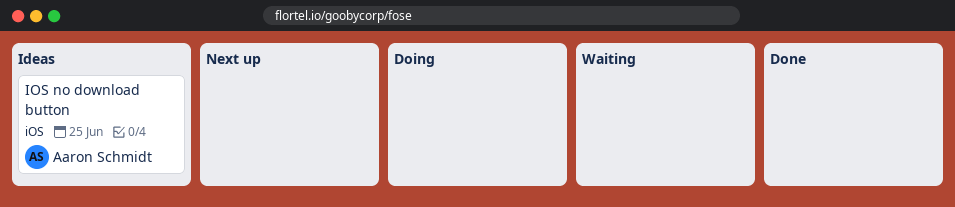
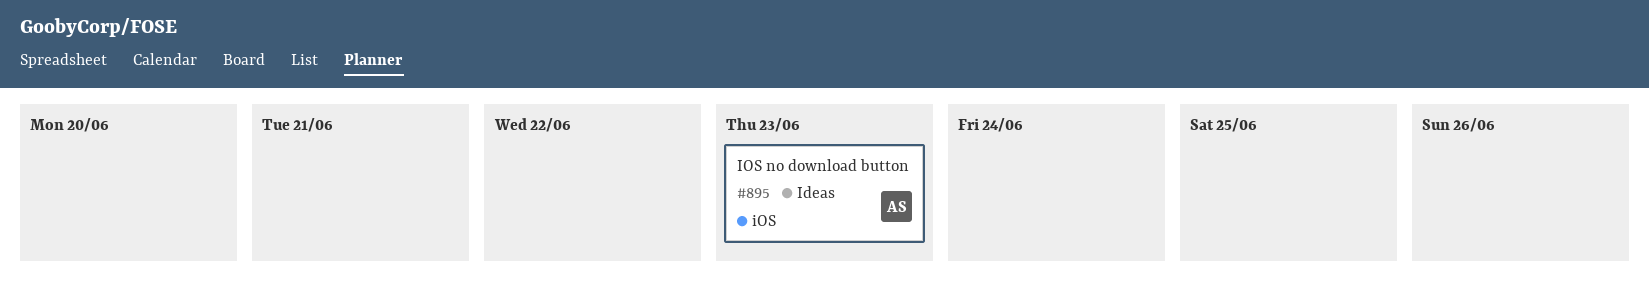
IOS no download button, due: Jun 25 -> Jun 23

